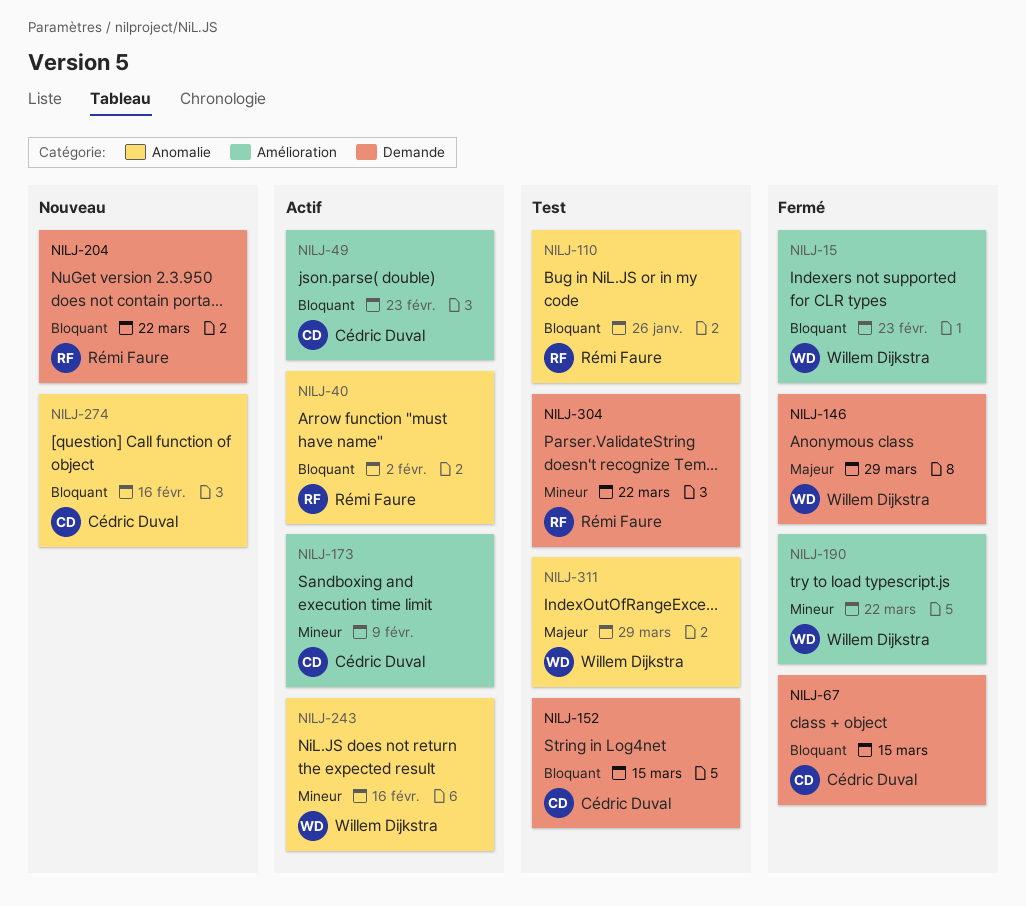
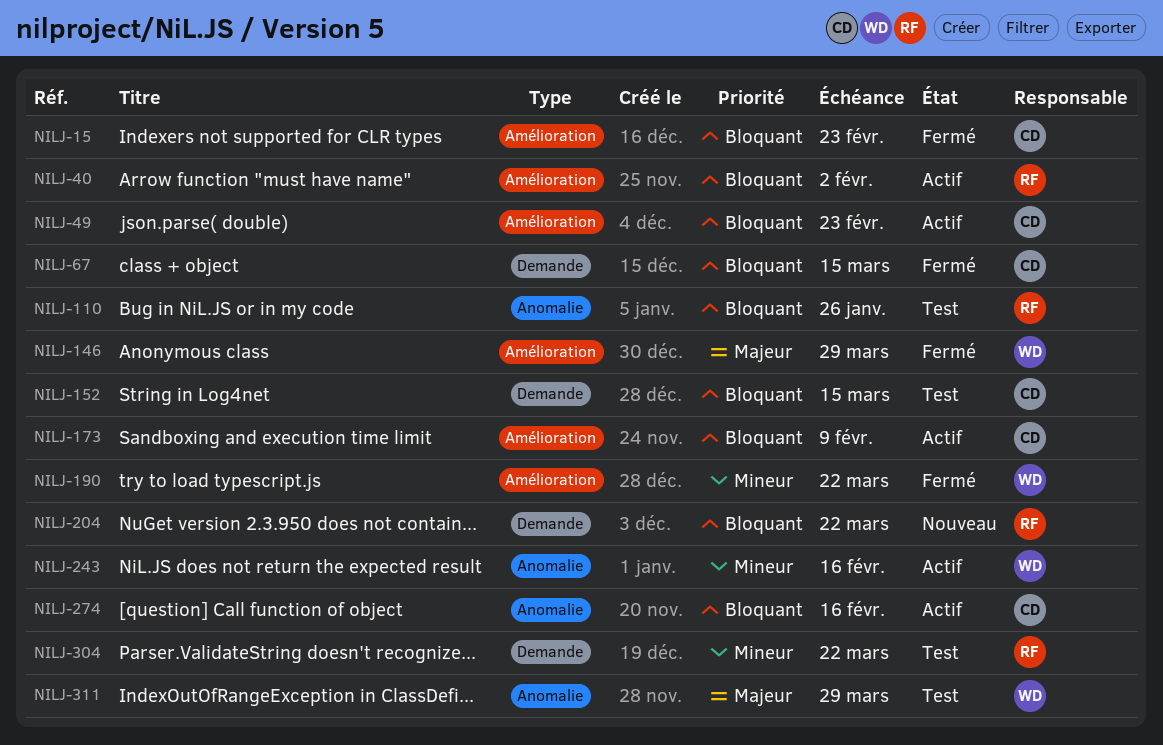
NILJ-15, owner: Willem Dijkstra -> Cédric Duval
NILJ-40, label: Anomalie -> Amélioration
NILJ-146, label: Demande -> Amélioration
NILJ-173, priority: Mineur -> Bloquant
NILJ-274, status: Nouveau -> Actif

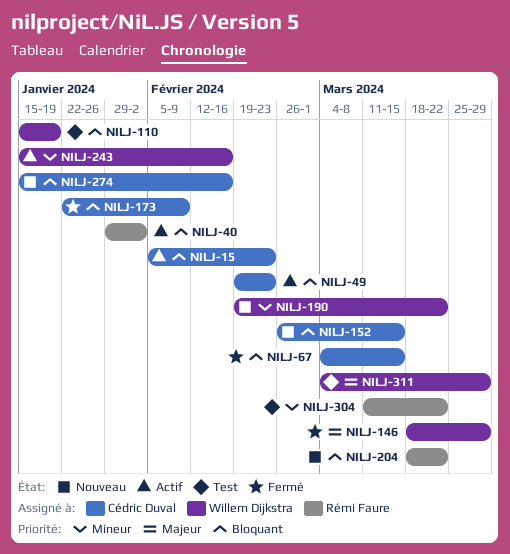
NILJ-15, status: Fermé -> Actif
NILJ-110, owner: Rémi Faure -> Willem Dijkstra
NILJ-110, due: Jan 26 -> Jan 19
NILJ-152, status: Test -> Nouveau
NILJ-173, status: Actif -> Fermé
NILJ-190, status: Fermé -> Nouveau
NILJ-274, status: Actif -> Nouveau

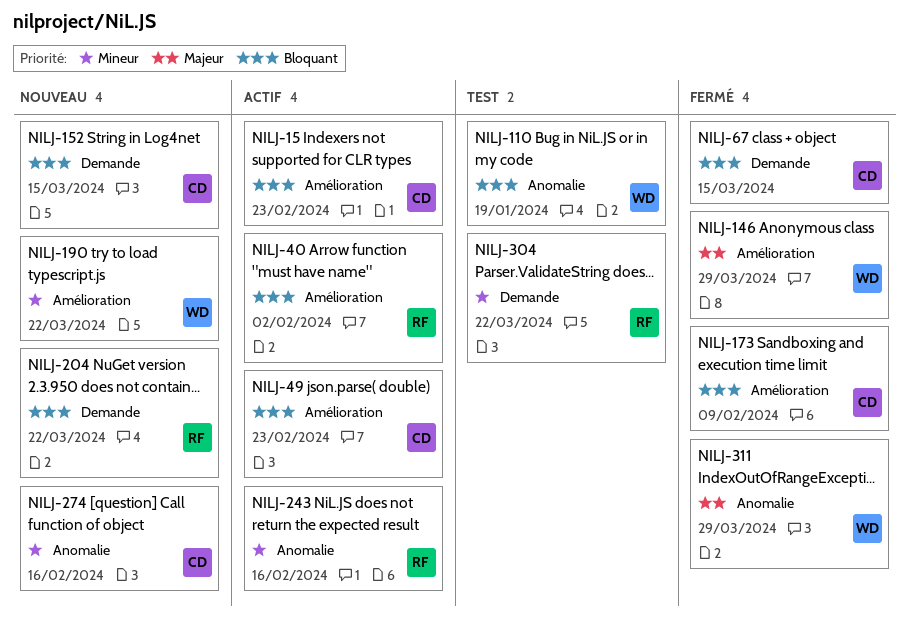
NILJ-243, owner: Willem Dijkstra -> Rémi Faure
NILJ-274, priority: Bloquant -> Mineur
NILJ-311, status: Test -> Fermé

